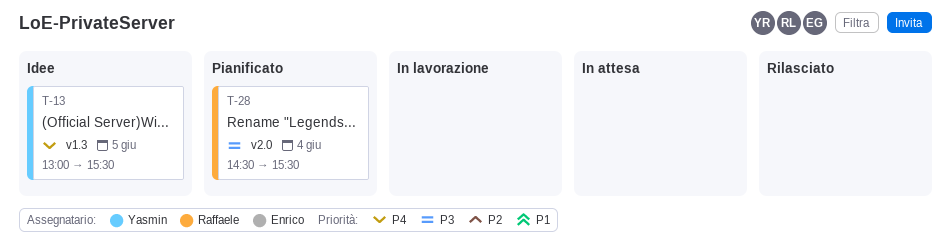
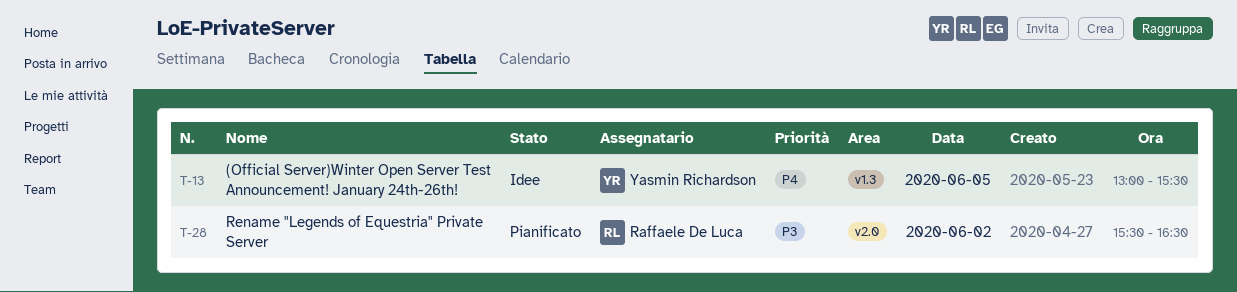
T-28, day: Jun 4 -> Jun 2
T-28, begins: 14:30 -> 15:30
T-28, ends: 15:30 -> 16:30

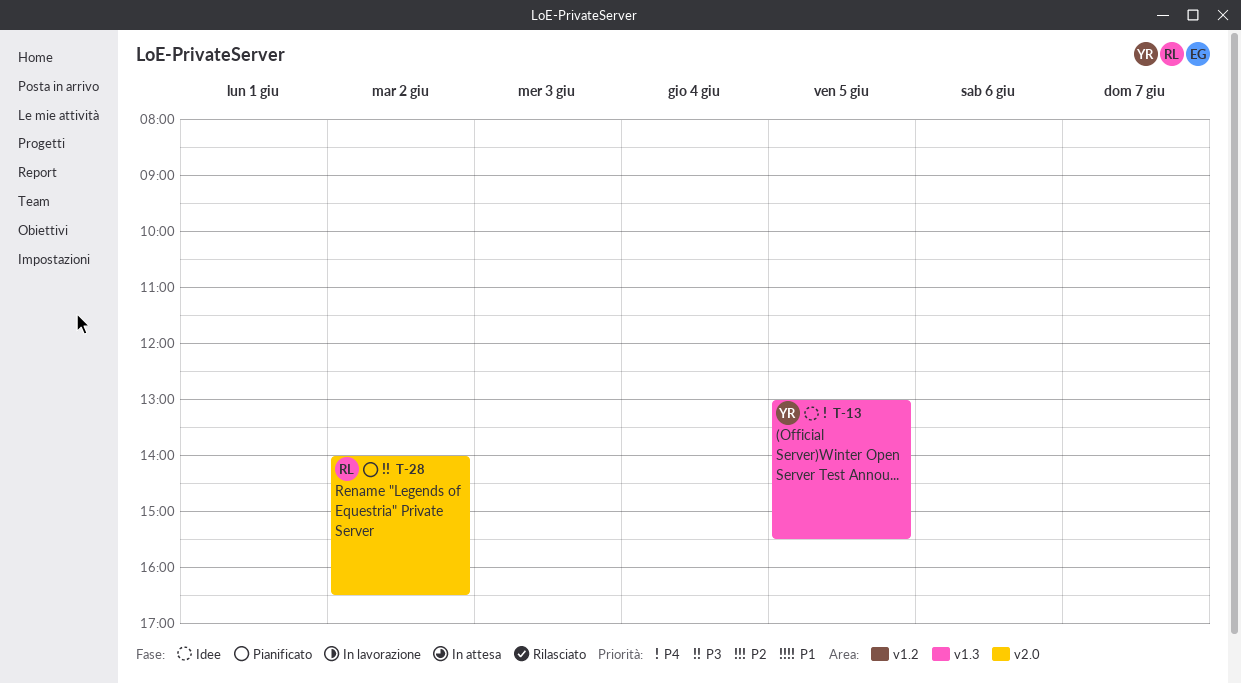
T-28, begins: 15:30 -> 14:00

